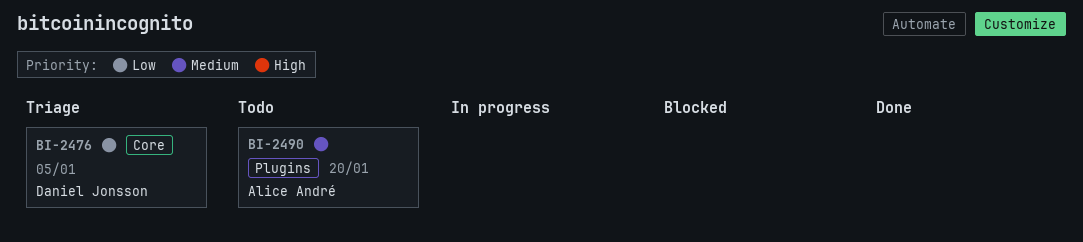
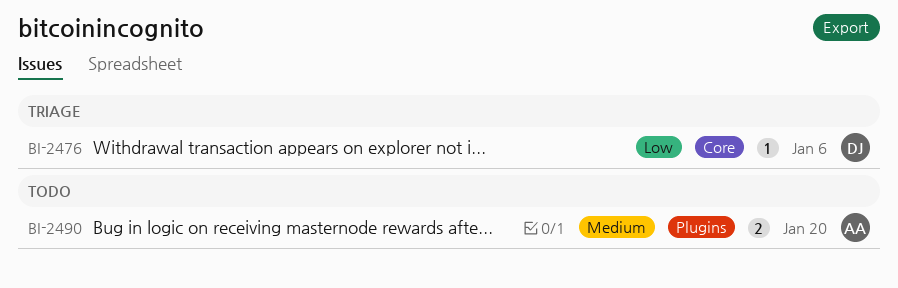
BI-2476, due: Jan 5 -> Jan 6

